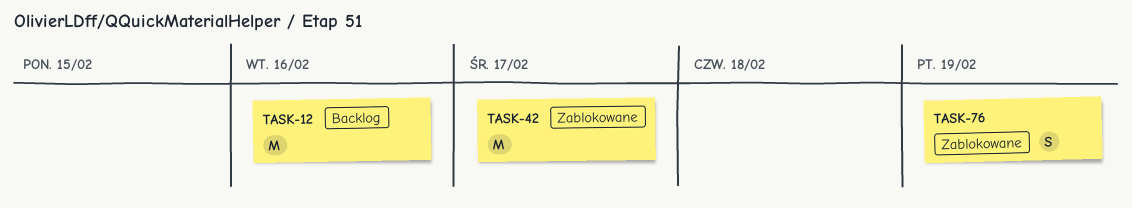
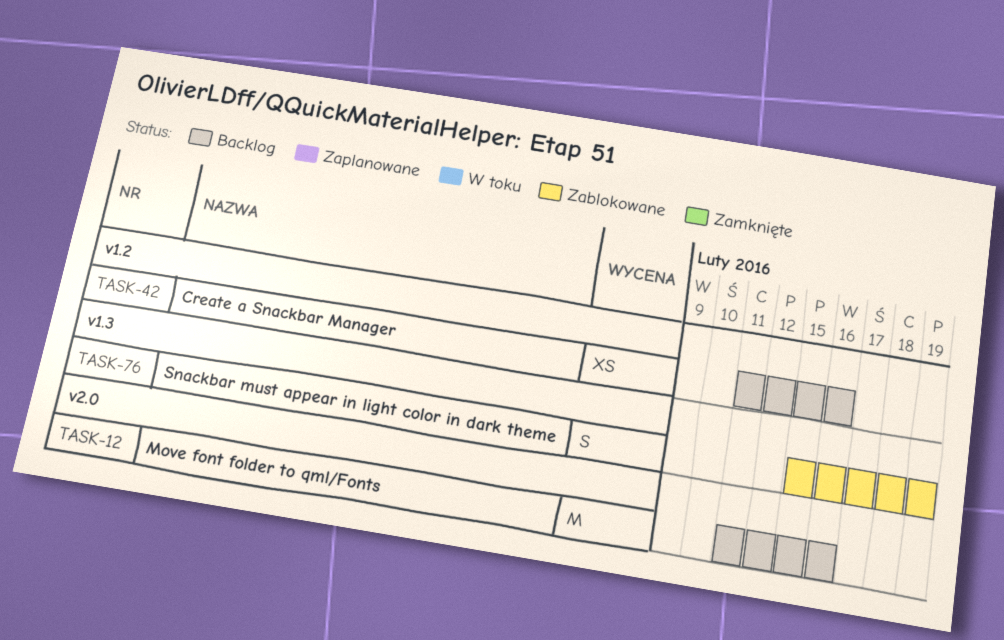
TASK-42, status: Zablokowane -> Backlog
TASK-42, estimate: M -> XS
TASK-42, due: Feb 17 -> Feb 16

